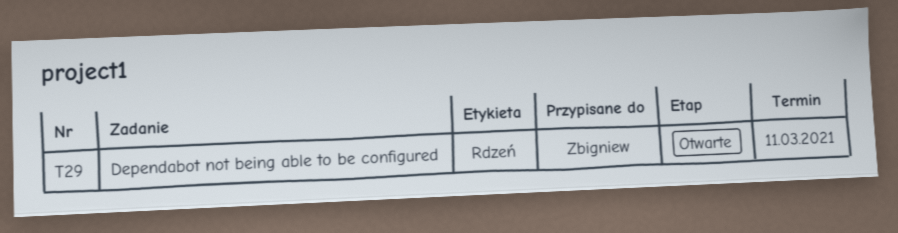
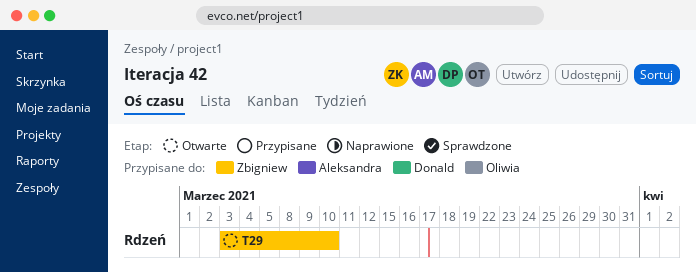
T29, due: Mar 11 -> Mar 10

